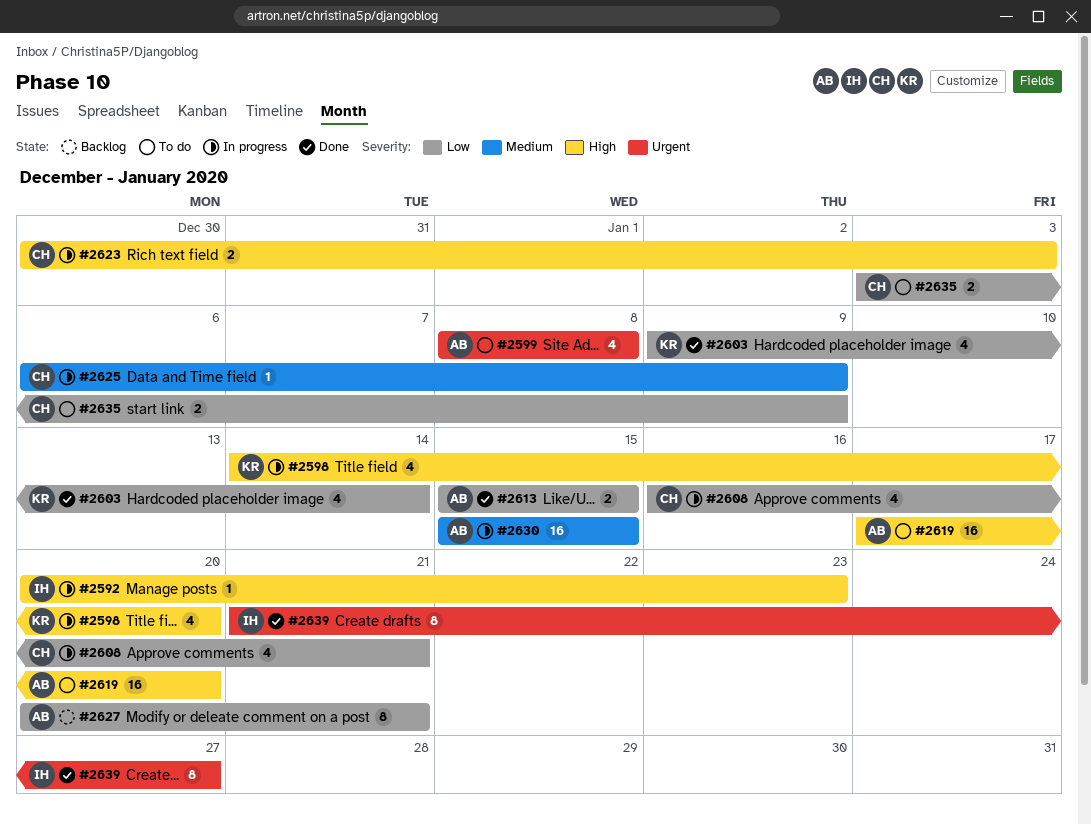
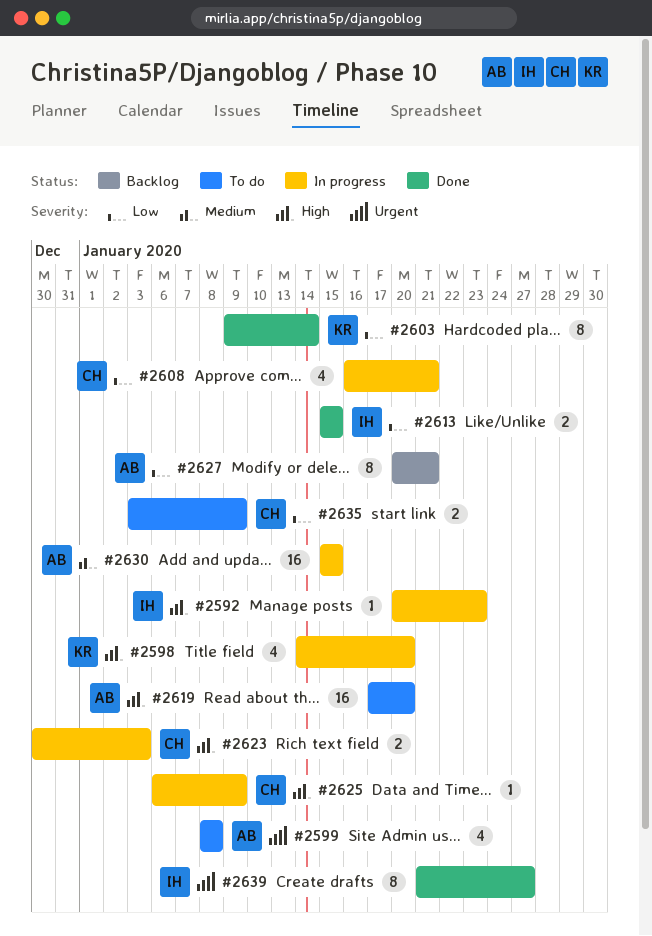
#2603, estimate: 4 -> 8
#2613, owner: AB -> IH
#2625, priority: Medium -> High

